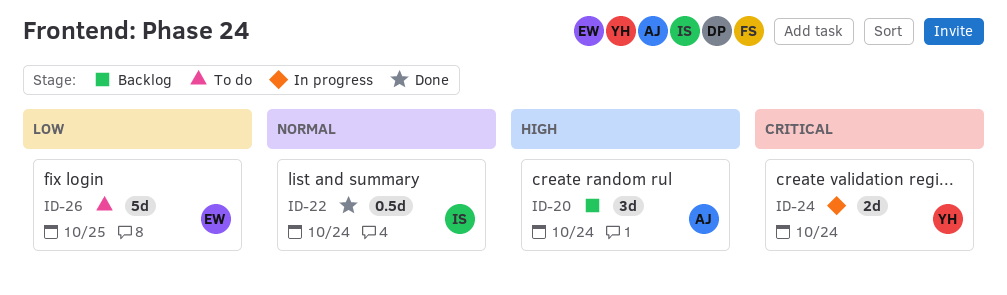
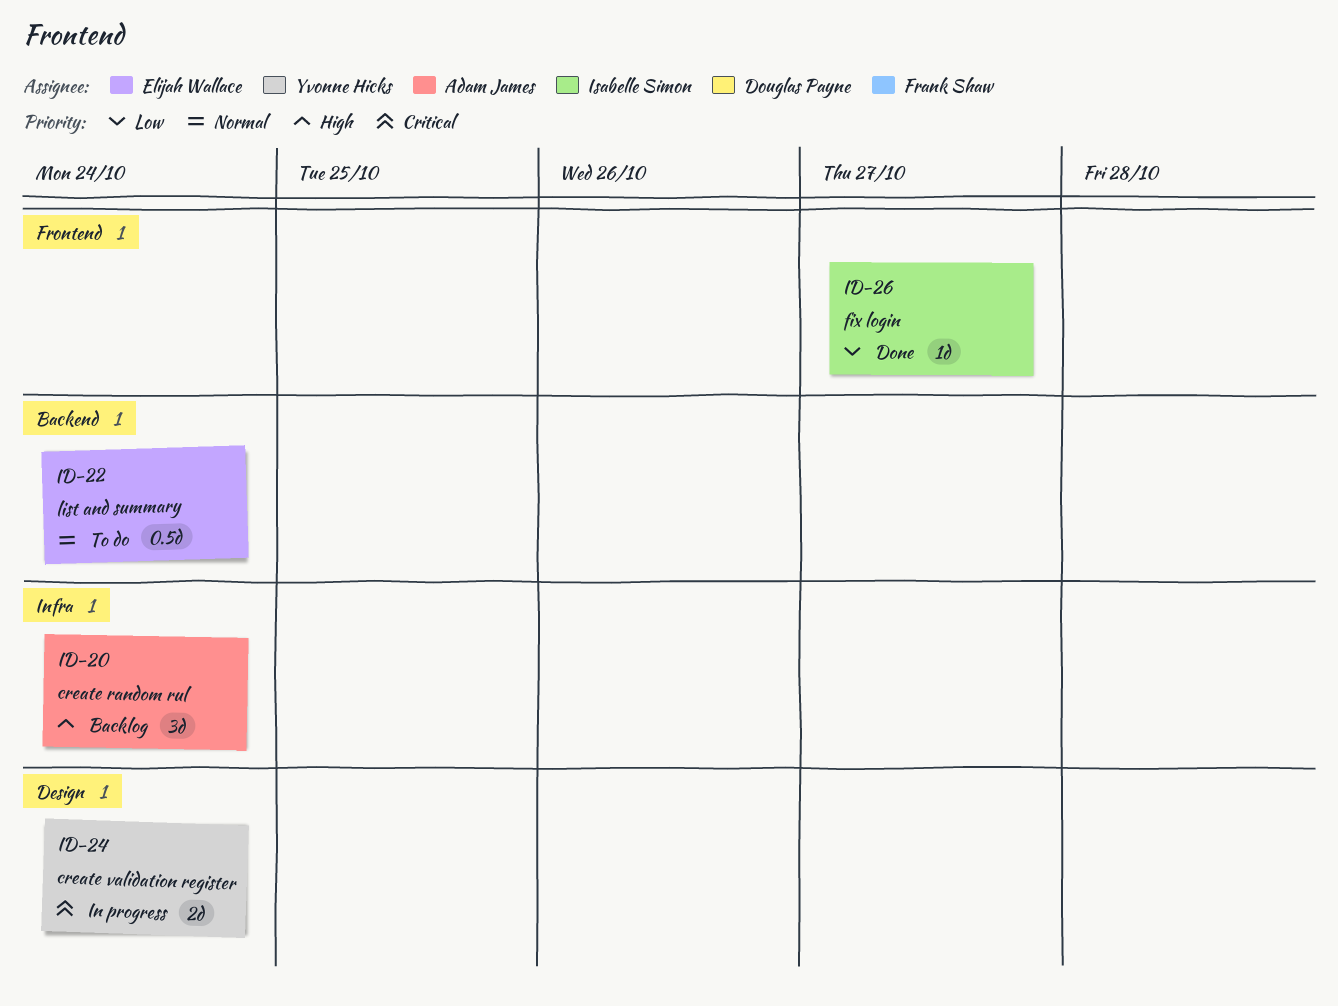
ID-22, status: Done -> To do
ID-22, owner: Isabelle Simon -> Elijah Wallace
ID-26, status: To do -> Done
ID-26, owner: Elijah Wallace -> Isabelle Simon
ID-26, estimate: 5d -> 1d
ID-26, due: Oct 25 -> Oct 27

